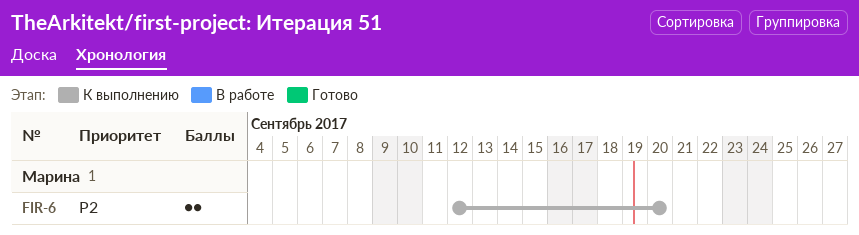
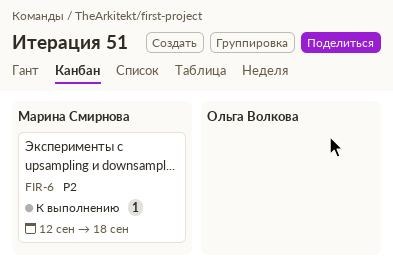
FIR-6, estimate: 2 -> 1
FIR-6, due: Sep 20 -> Sep 18

